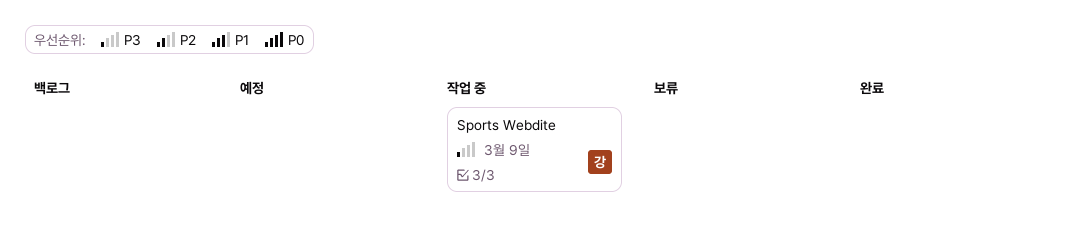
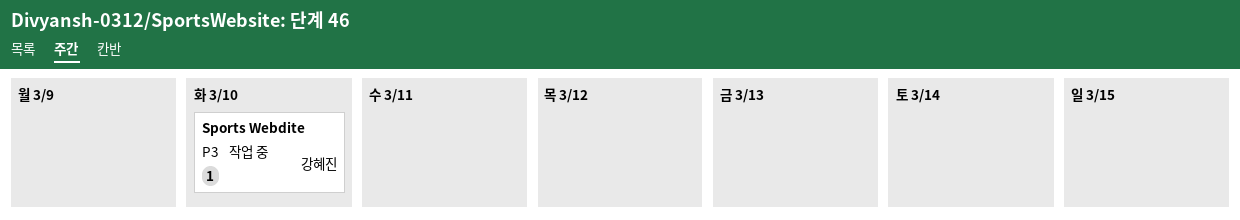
Sports Webdite, due: Mar 9 -> Mar 10

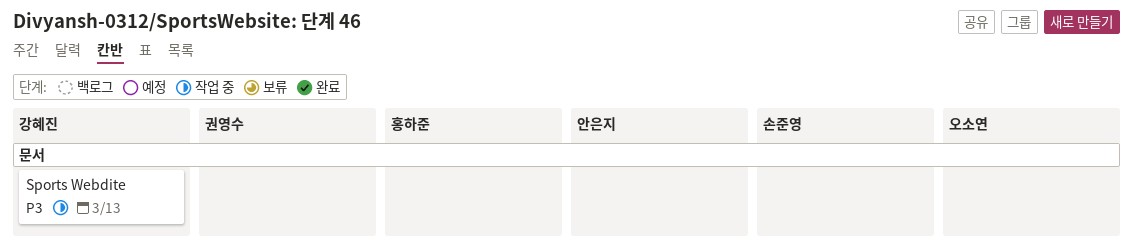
Sports Webdite, due: Mar 10 -> Mar 13

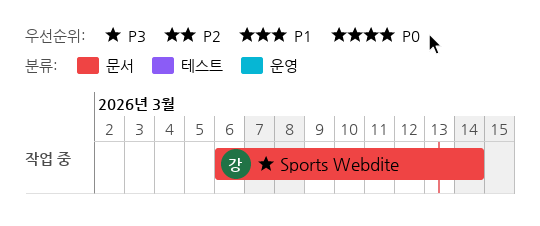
Sports Webdite, due: Mar 13 -> Mar 14

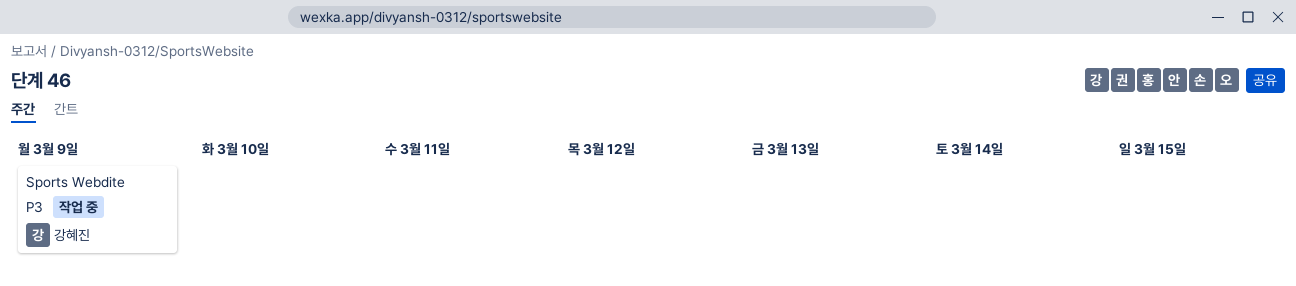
Sports Webdite, due: Mar 14 -> Mar 9

